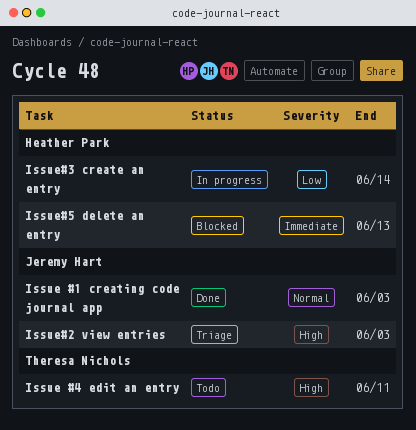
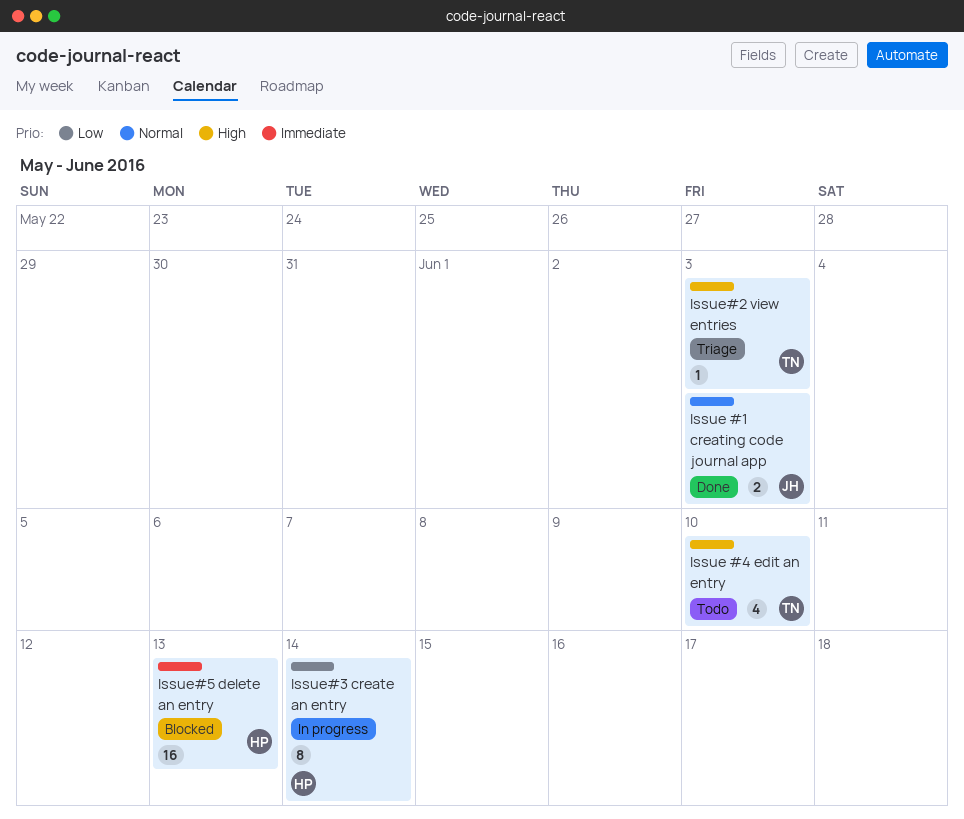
Issue #4 edit an entry, due: Jun 11 -> Jun 10
Issue#2 view entries, owner: Jeremy Hart -> Theresa Nichols

